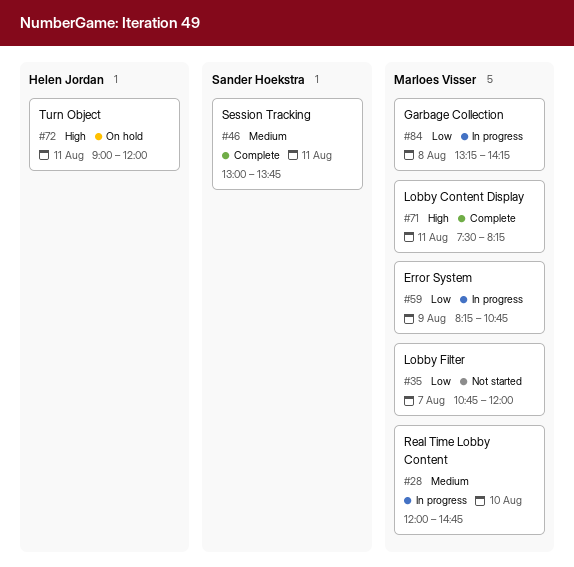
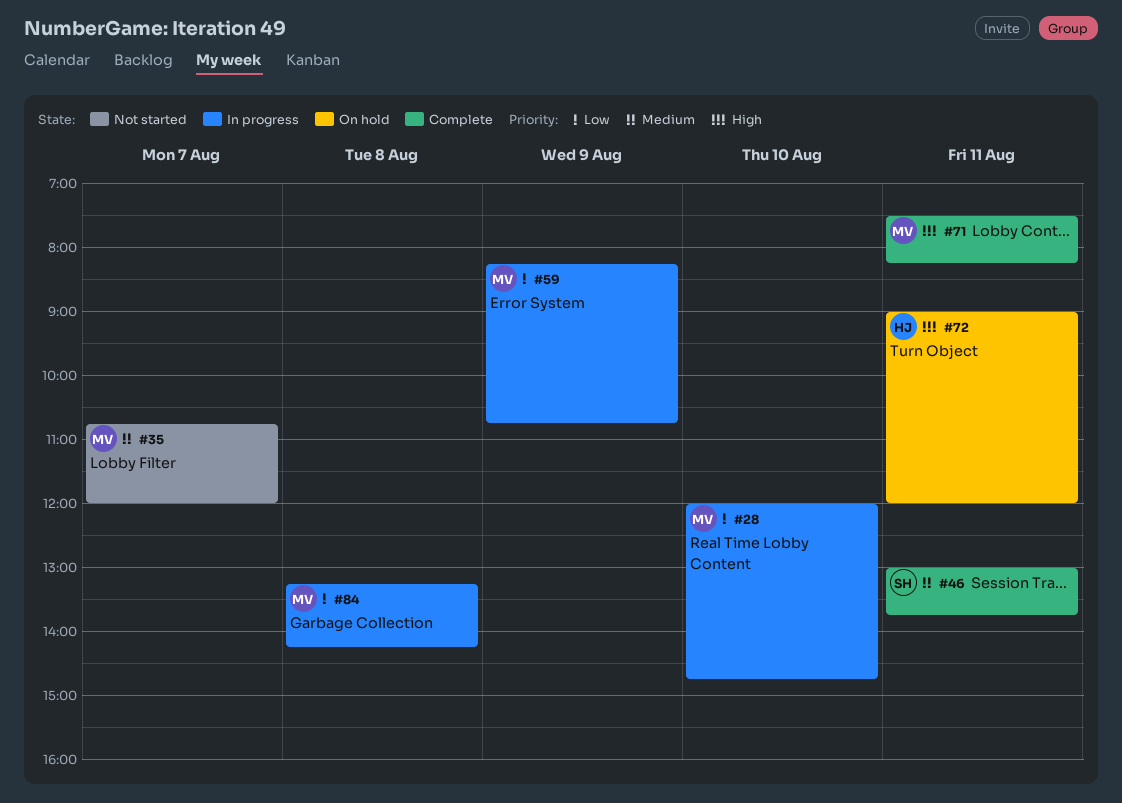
#28, priority: Medium -> Low
#35, priority: Low -> Medium

